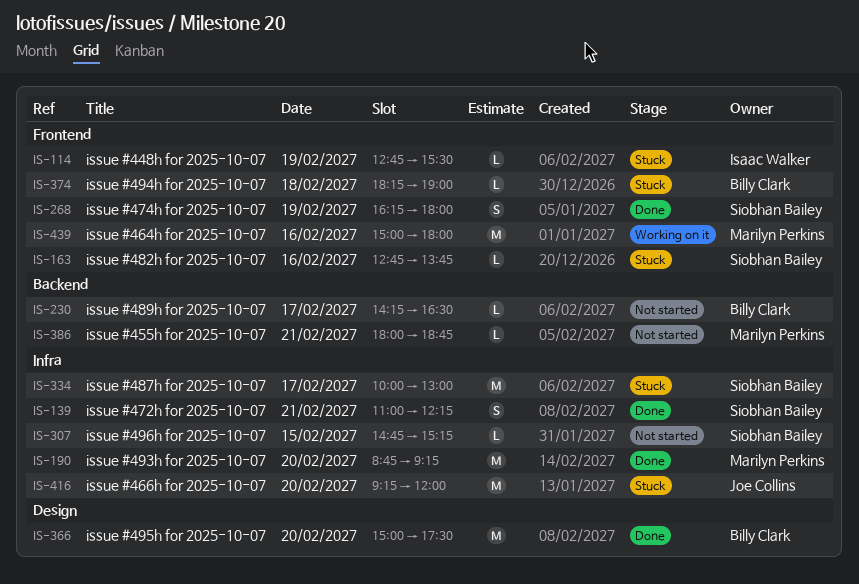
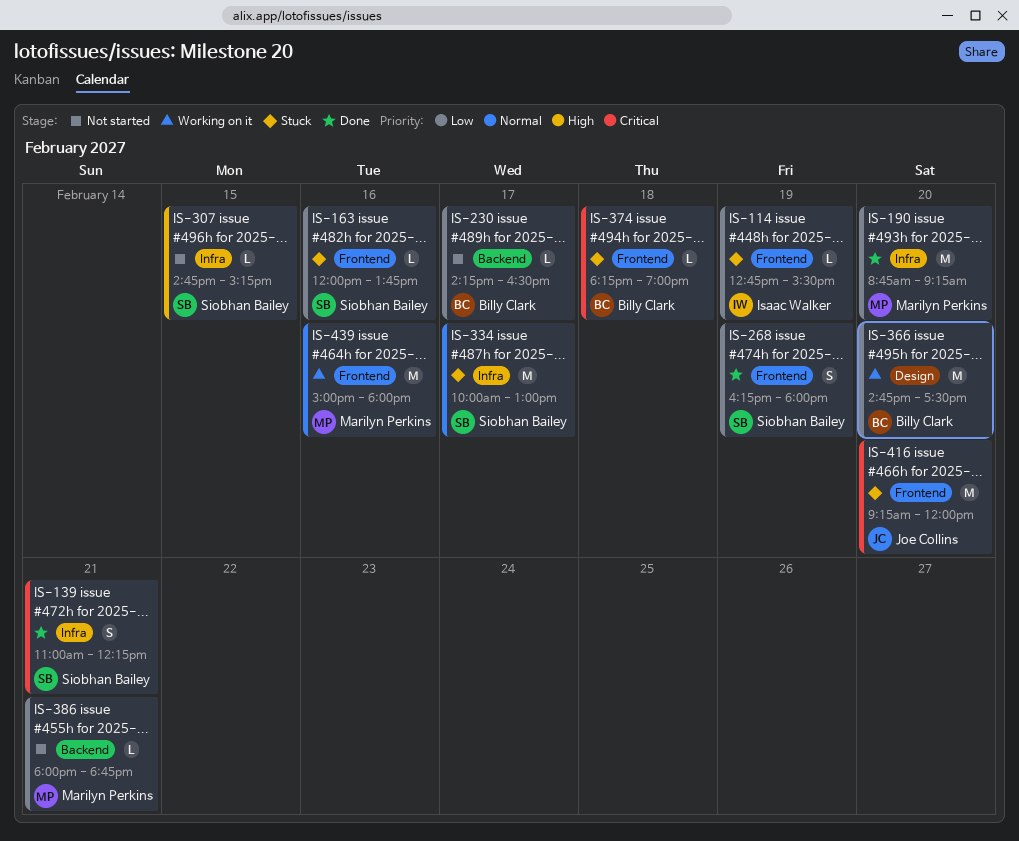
IS-163, begins: 12:45 -> 12:00
IS-366, status: Done -> Working on it
IS-366, begins: 15:00 -> 14:45
IS-416, label: Infra -> Frontend

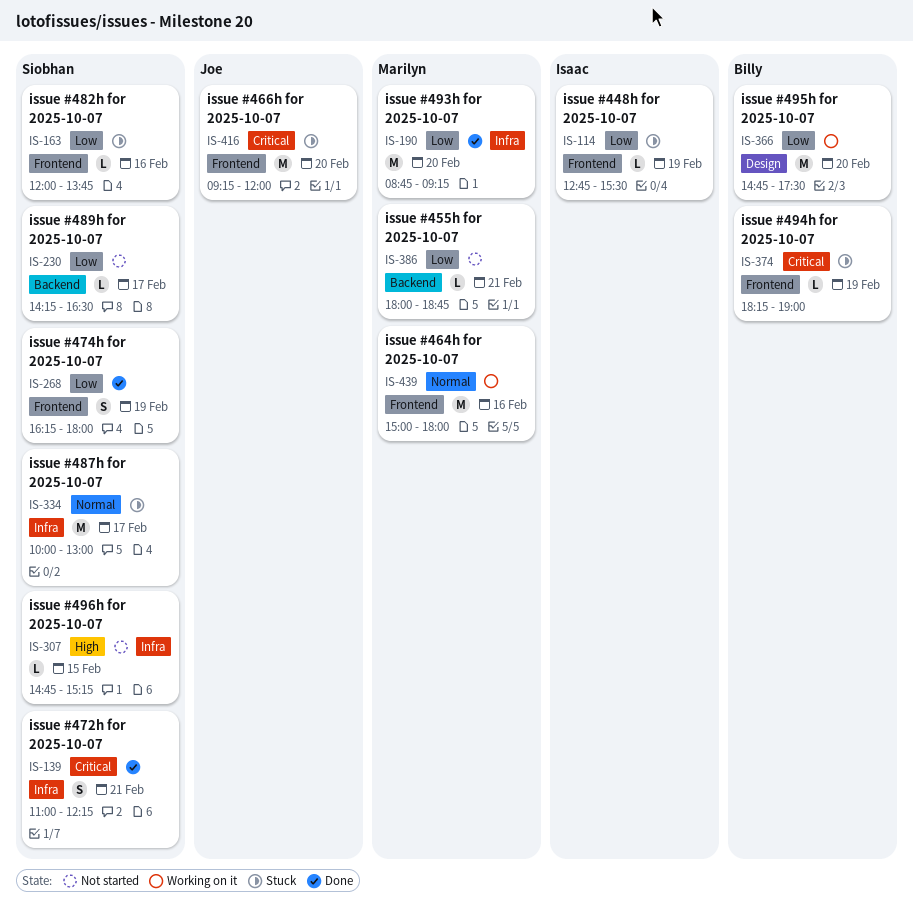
IS-230, owner: Billy Clark -> Siobhan Bailey
IS-374, day: Feb 18 -> Feb 19

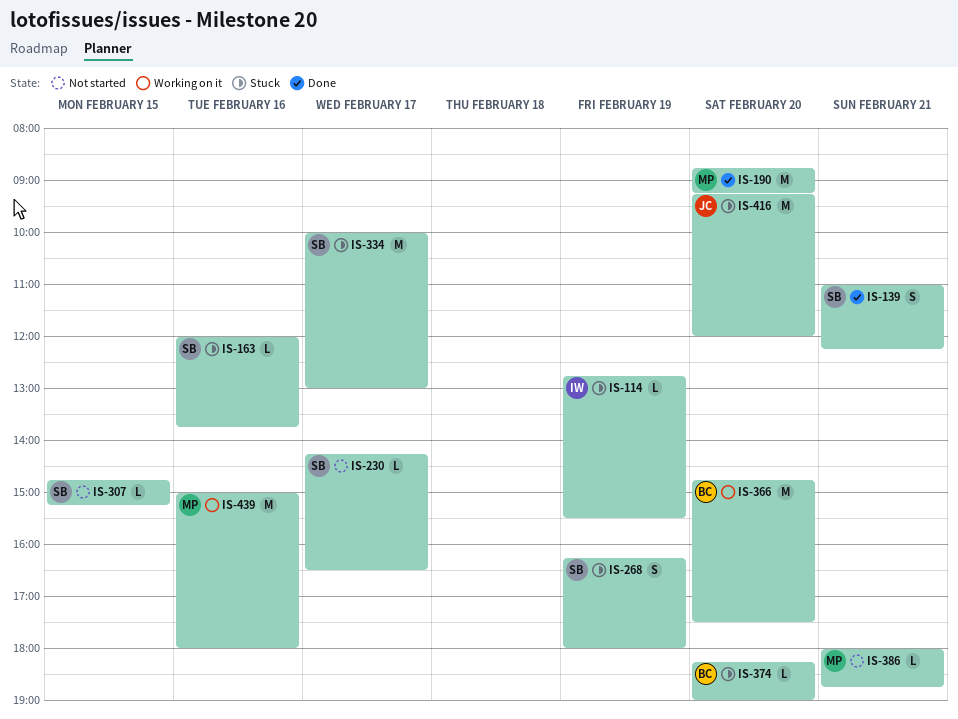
IS-268, status: Done -> Stuck
IS-374, day: Feb 19 -> Feb 20

